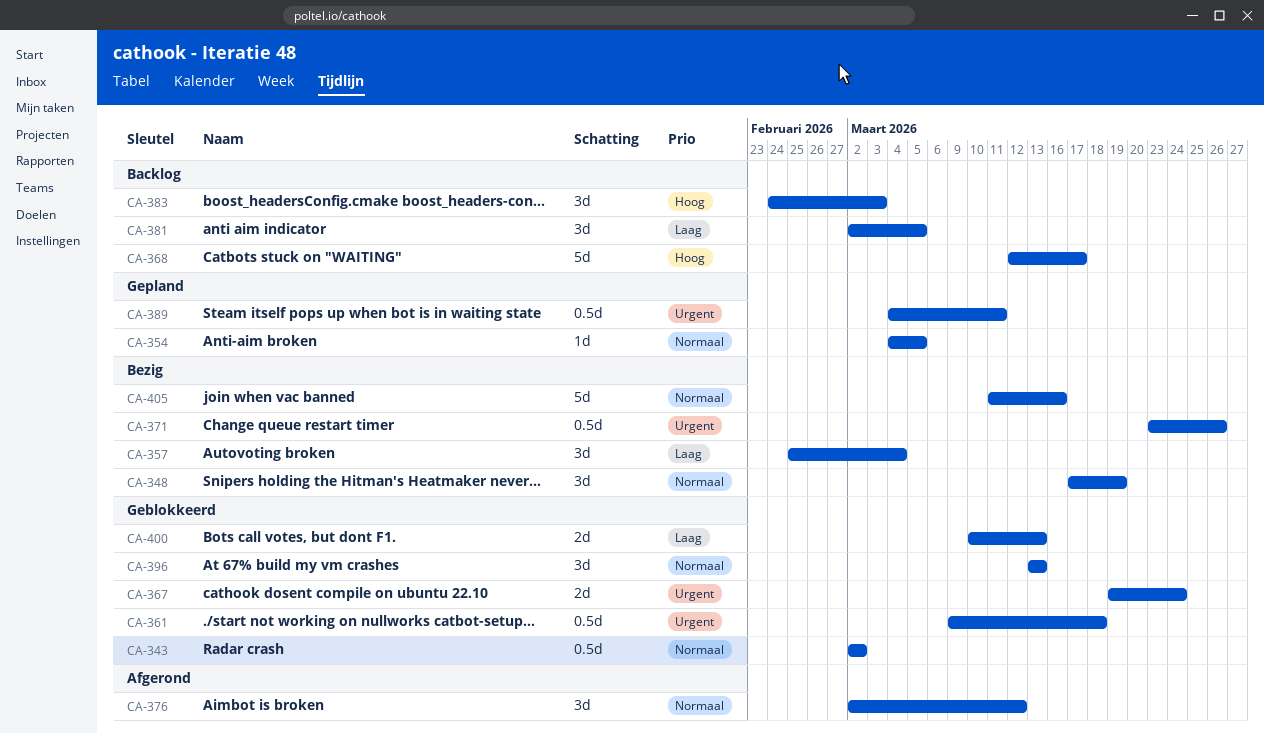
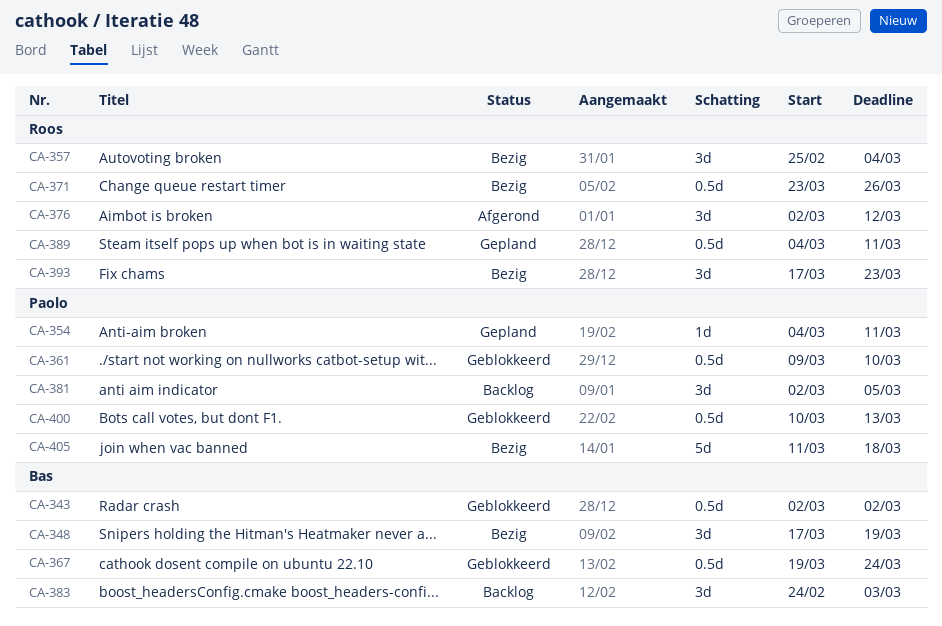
CA-354, due: Mar 5 -> Mar 11
CA-361, due: Mar 18 -> Mar 10
CA-367, estimate: 2d -> 0.5d
CA-368: present -> none
CA-393: none -> present
CA-396: present -> none
CA-400, estimate: 2d -> 0.5d
CA-405, due: Mar 16 -> Mar 18

